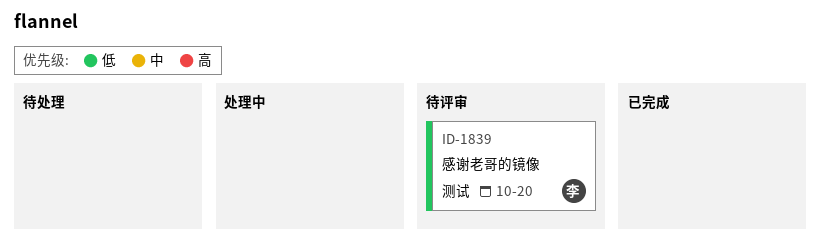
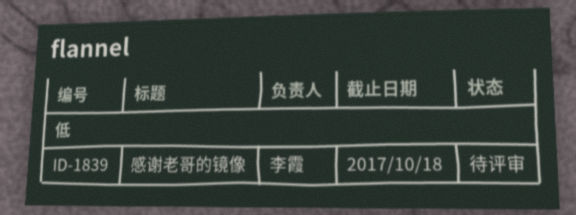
ID-1839, due: Oct 20 -> Oct 18

